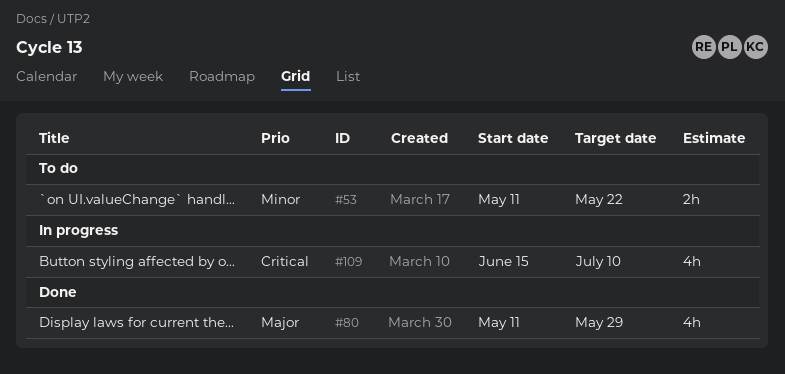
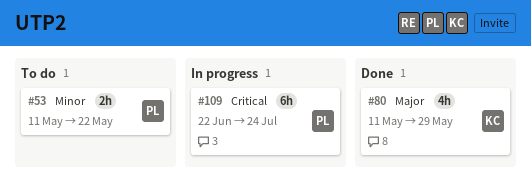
#109, estimate: 4h -> 6h
#109, start: Jun 15 -> Jun 22
#109, due: Jul 10 -> Jul 24

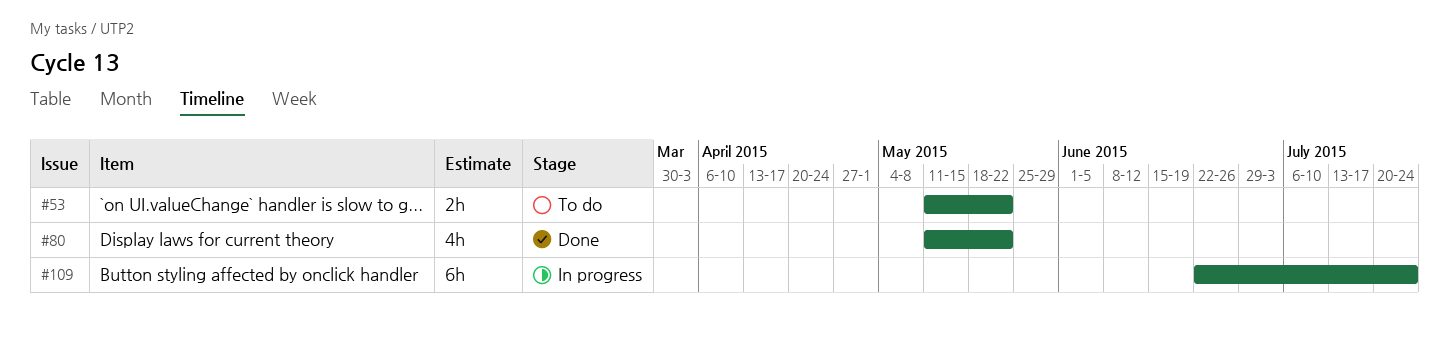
#80, due: May 29 -> May 22

